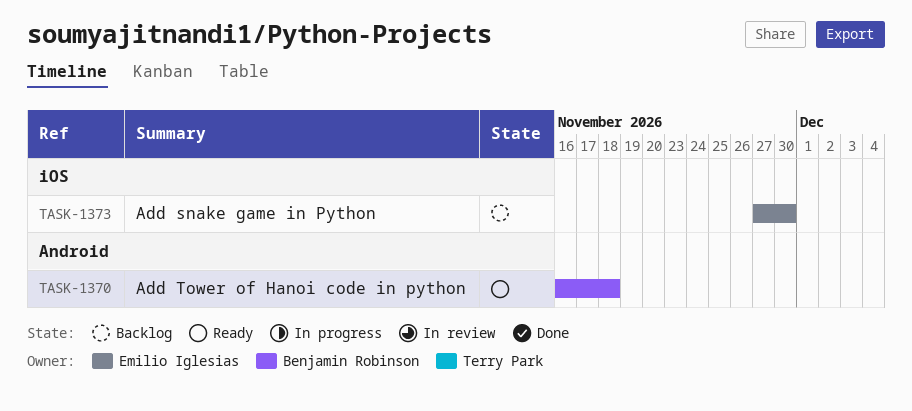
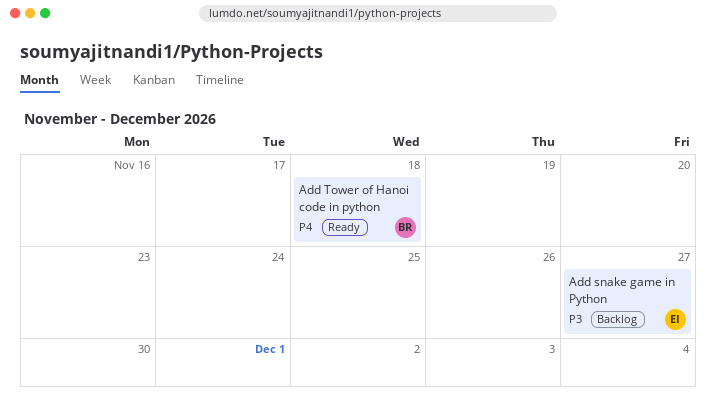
Add snake game in Python, due: Nov 30 -> Nov 27

